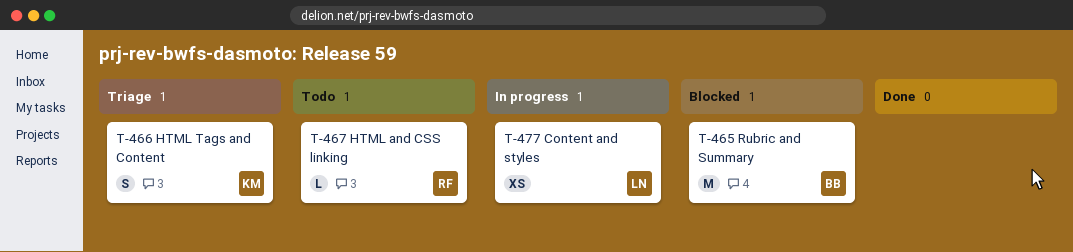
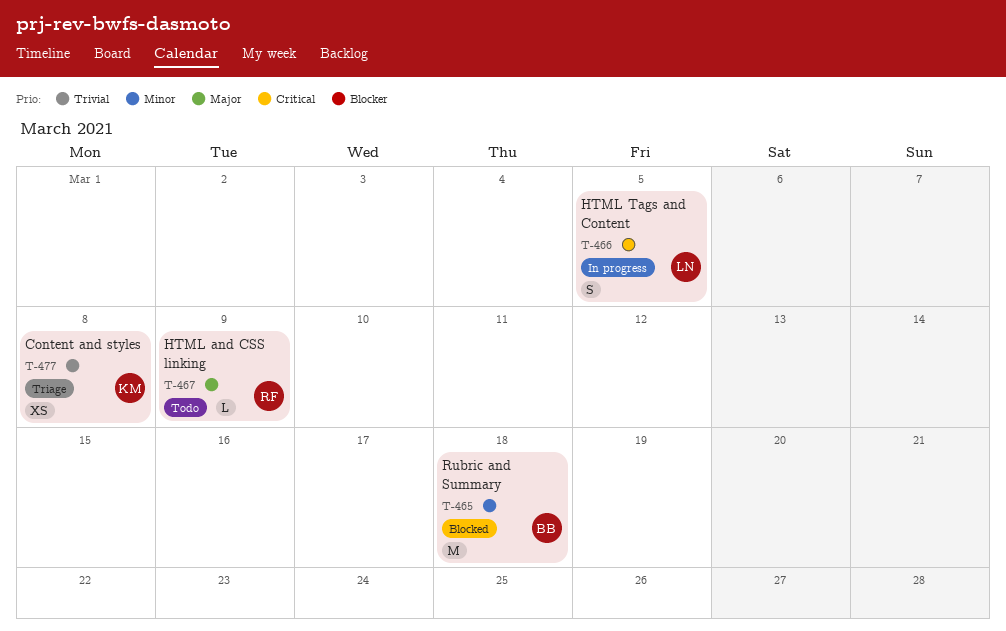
T-466, status: Triage -> In progress
T-466, owner: KM -> LN
T-477, status: In progress -> Triage
T-477, owner: LN -> KM

